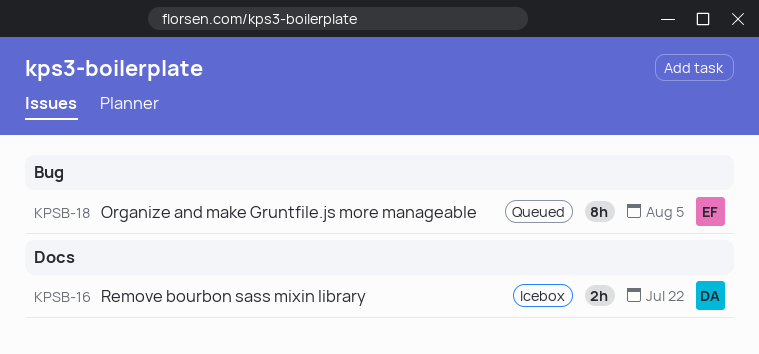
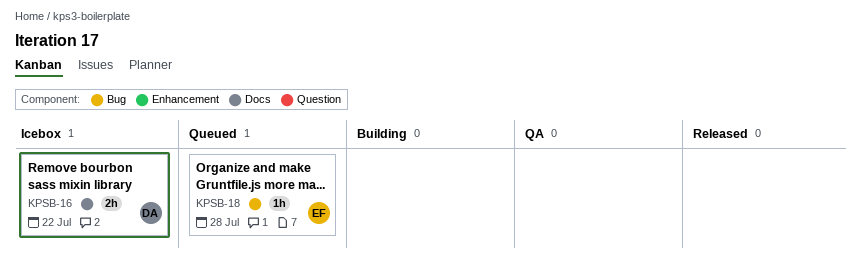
KPSB-18, estimate: 8h -> 1h
KPSB-18, due: Aug 5 -> Jul 28

